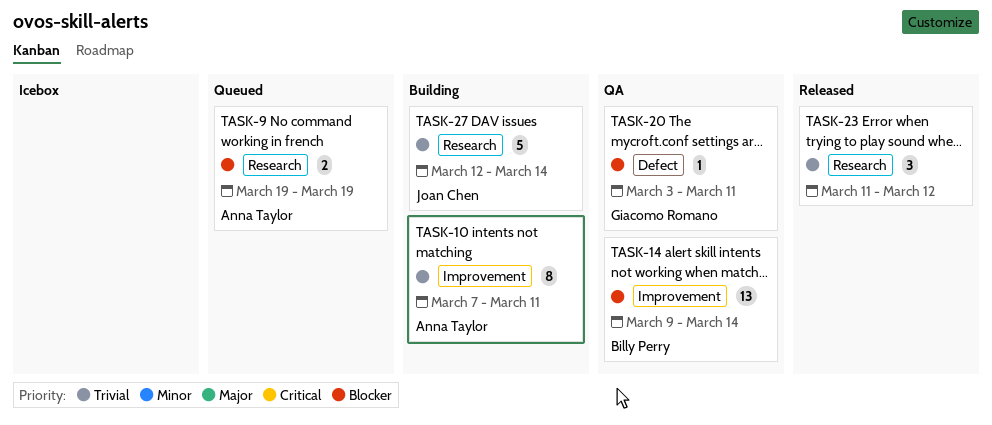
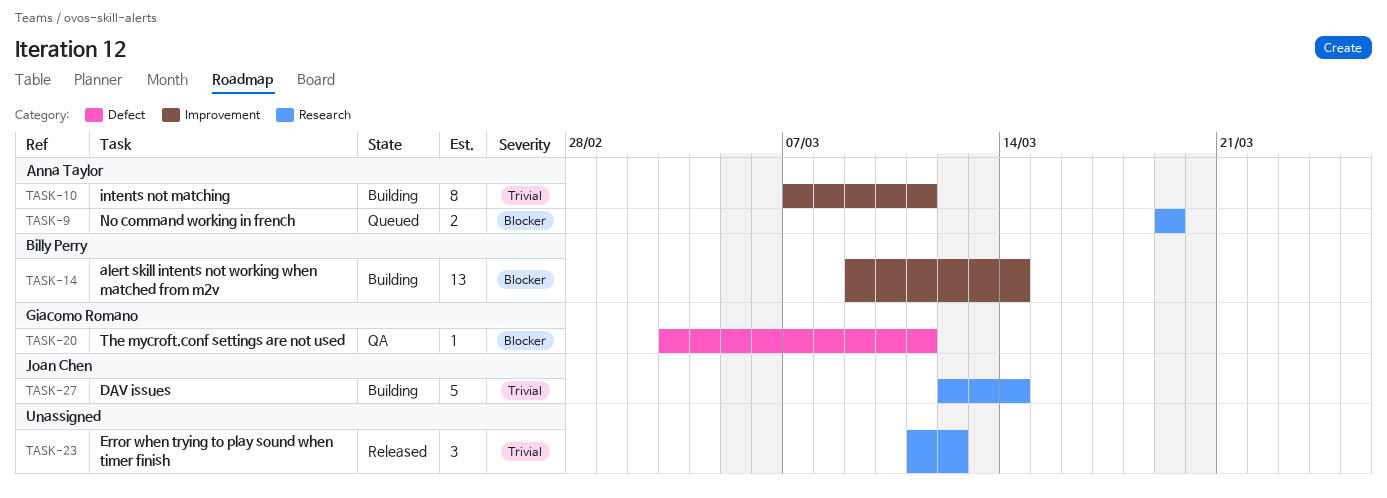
TASK-14, status: QA -> Building

